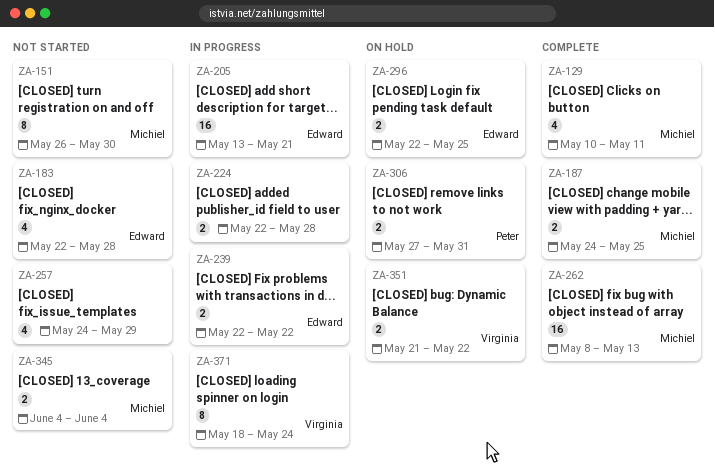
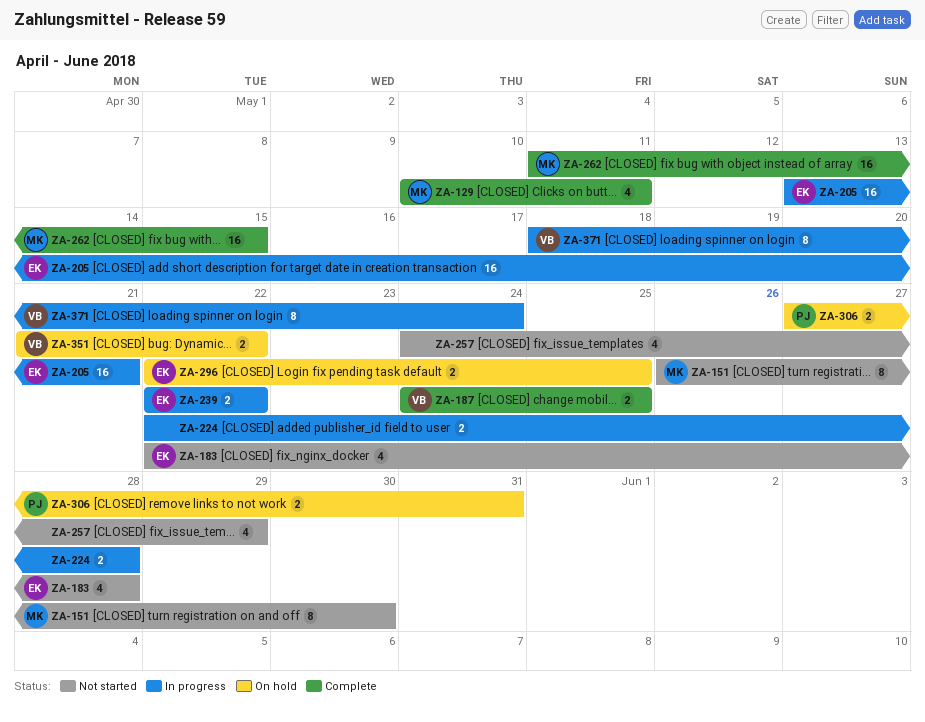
ZA-187, owner: Michiel -> Virginia
ZA-262, start: May 8 -> May 11
ZA-262, due: May 13 -> May 15
ZA-345: present -> none

